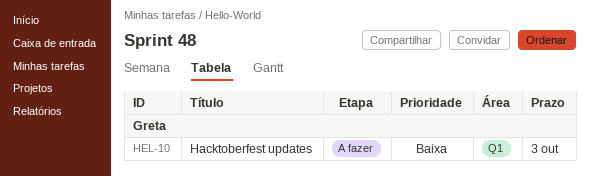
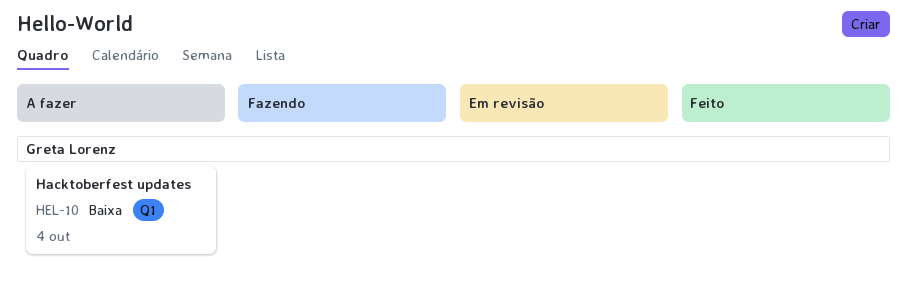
HEL-10, due: Oct 3 -> Oct 4

